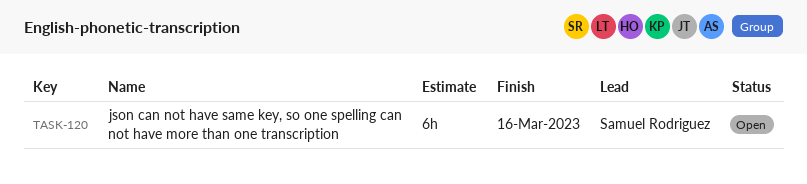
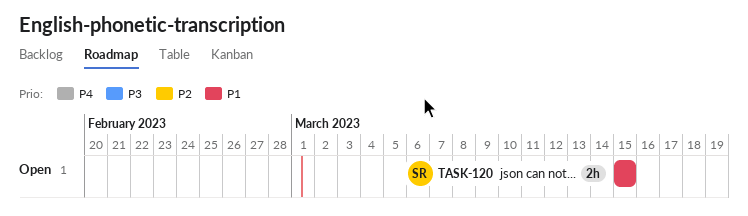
TASK-120, estimate: 6h -> 2h
TASK-120, due: Mar 16 -> Mar 15

